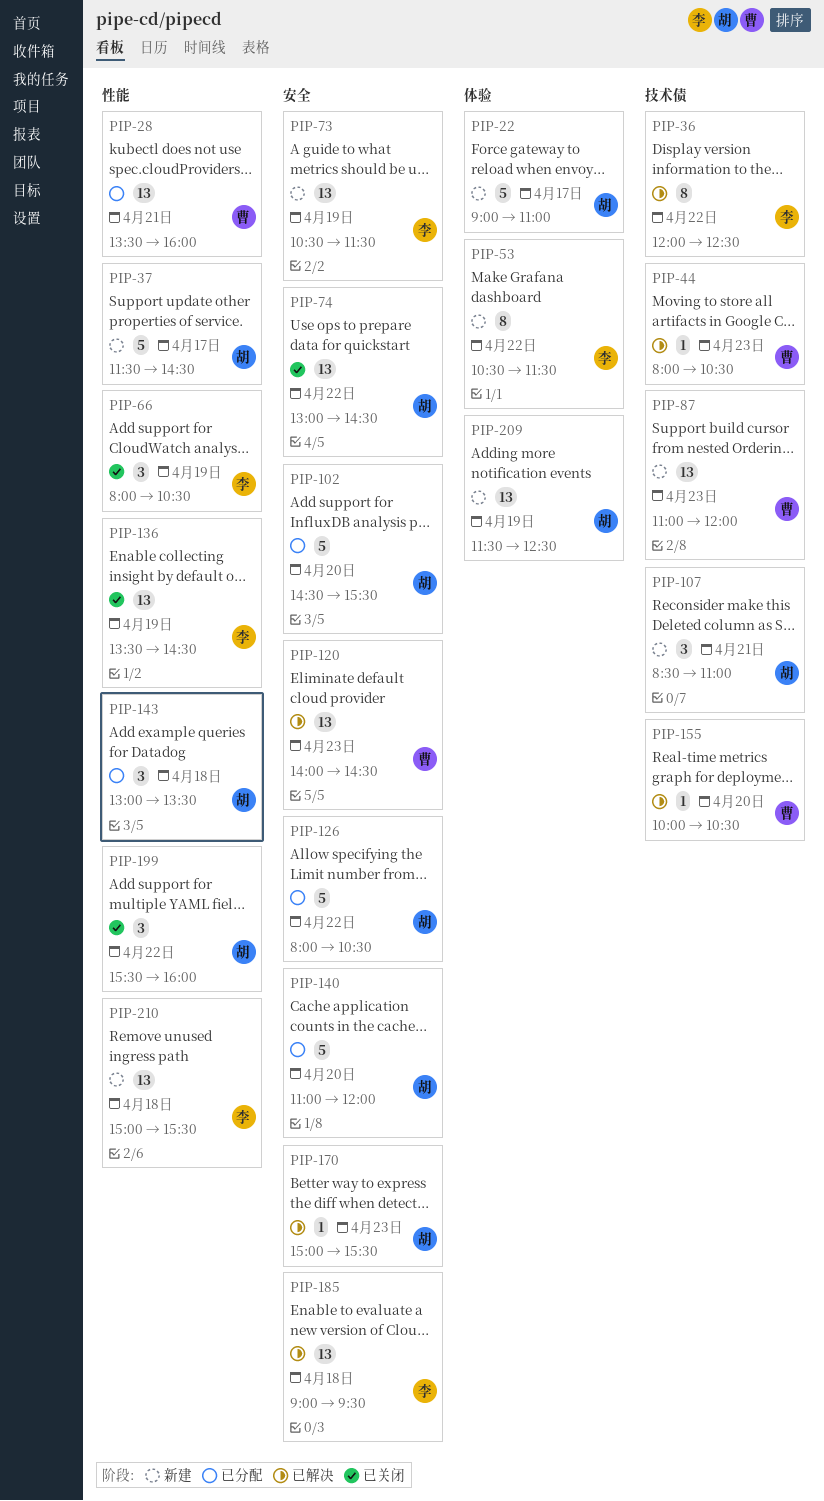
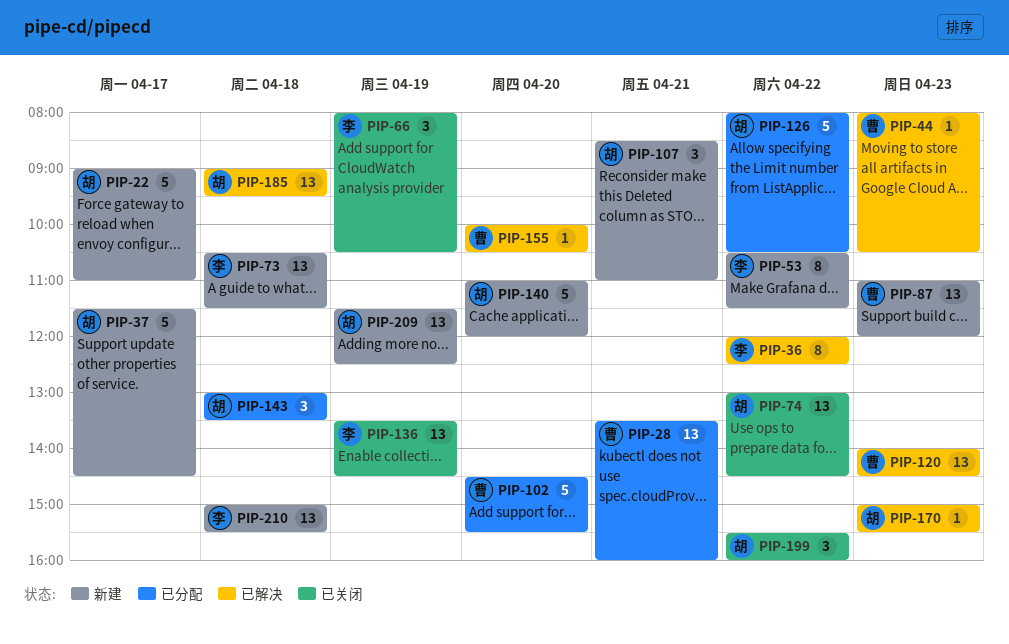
PIP-73, day: Apr 19 -> Apr 18
PIP-102, owner: 胡 -> 曹
PIP-140, status: 已分配 -> 新建
PIP-185, owner: 李 -> 胡

